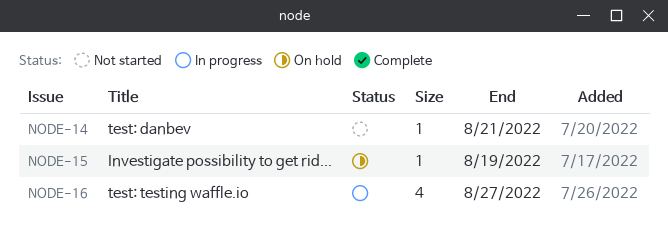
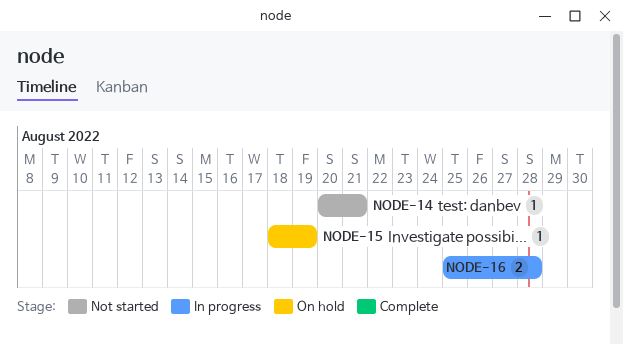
NODE-16, estimate: 4 -> 2
NODE-16, due: Aug 27 -> Aug 28

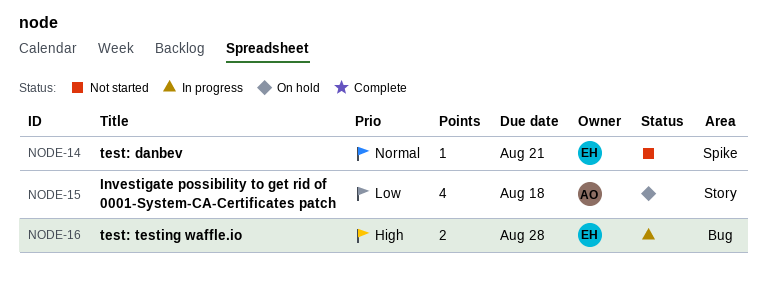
NODE-15, estimate: 1 -> 4
NODE-15, due: Aug 19 -> Aug 18

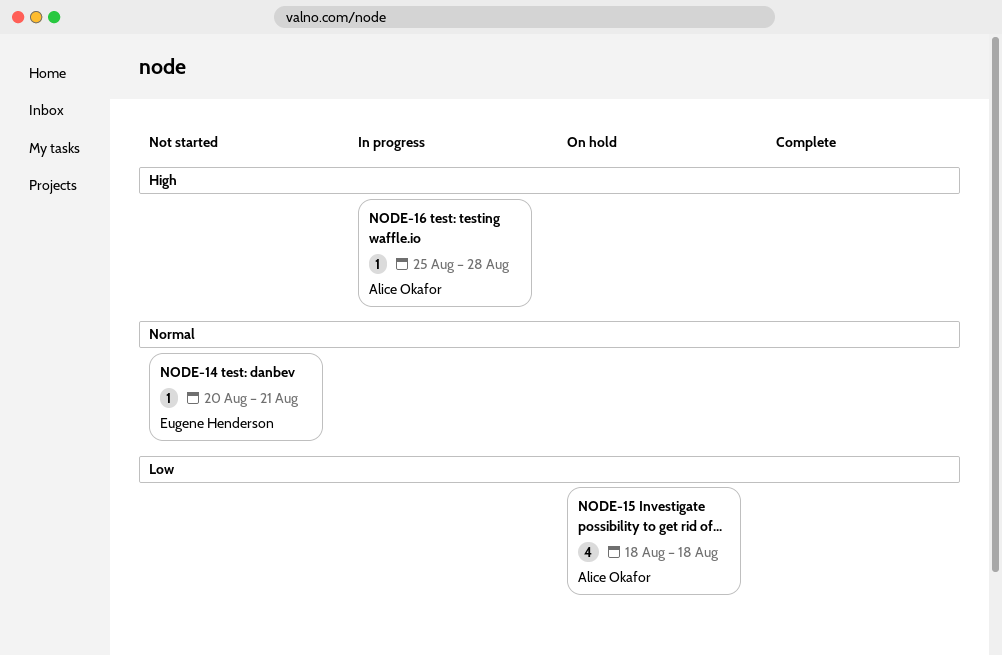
NODE-16, owner: Eugene Henderson -> Alice Okafor
NODE-16, estimate: 2 -> 1

